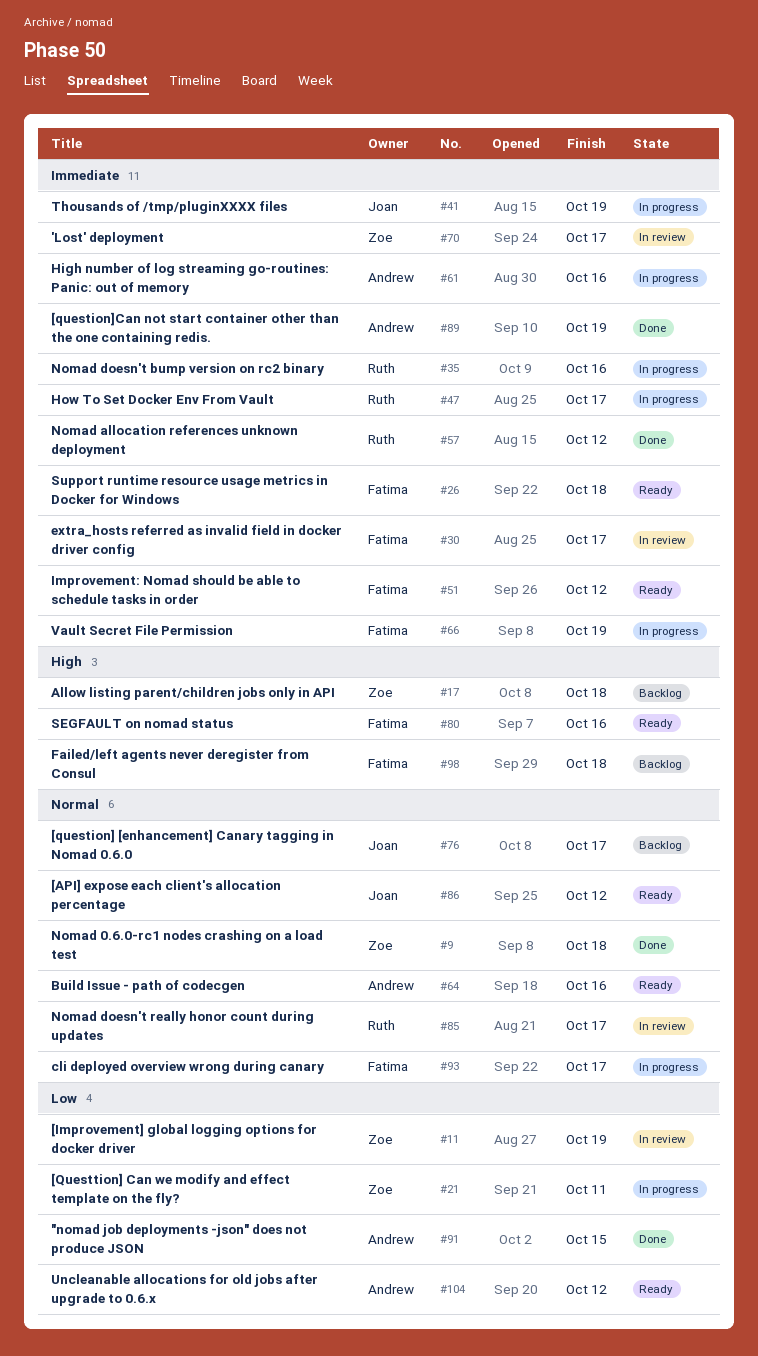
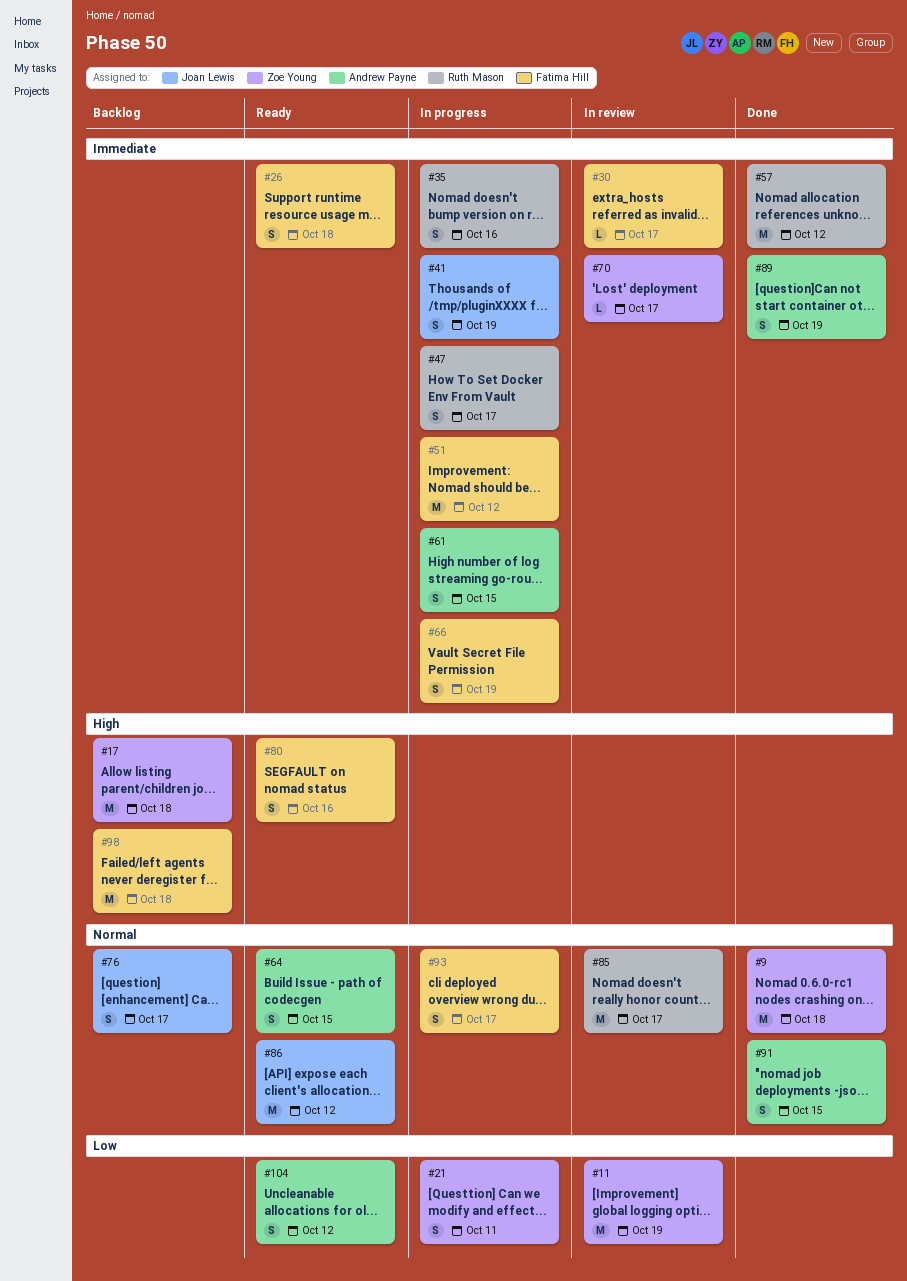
#51, status: Ready -> In progress
#61, due: Oct 16 -> Oct 15
#64, due: Oct 16 -> Oct 15
#91, priority: Low -> Normal

